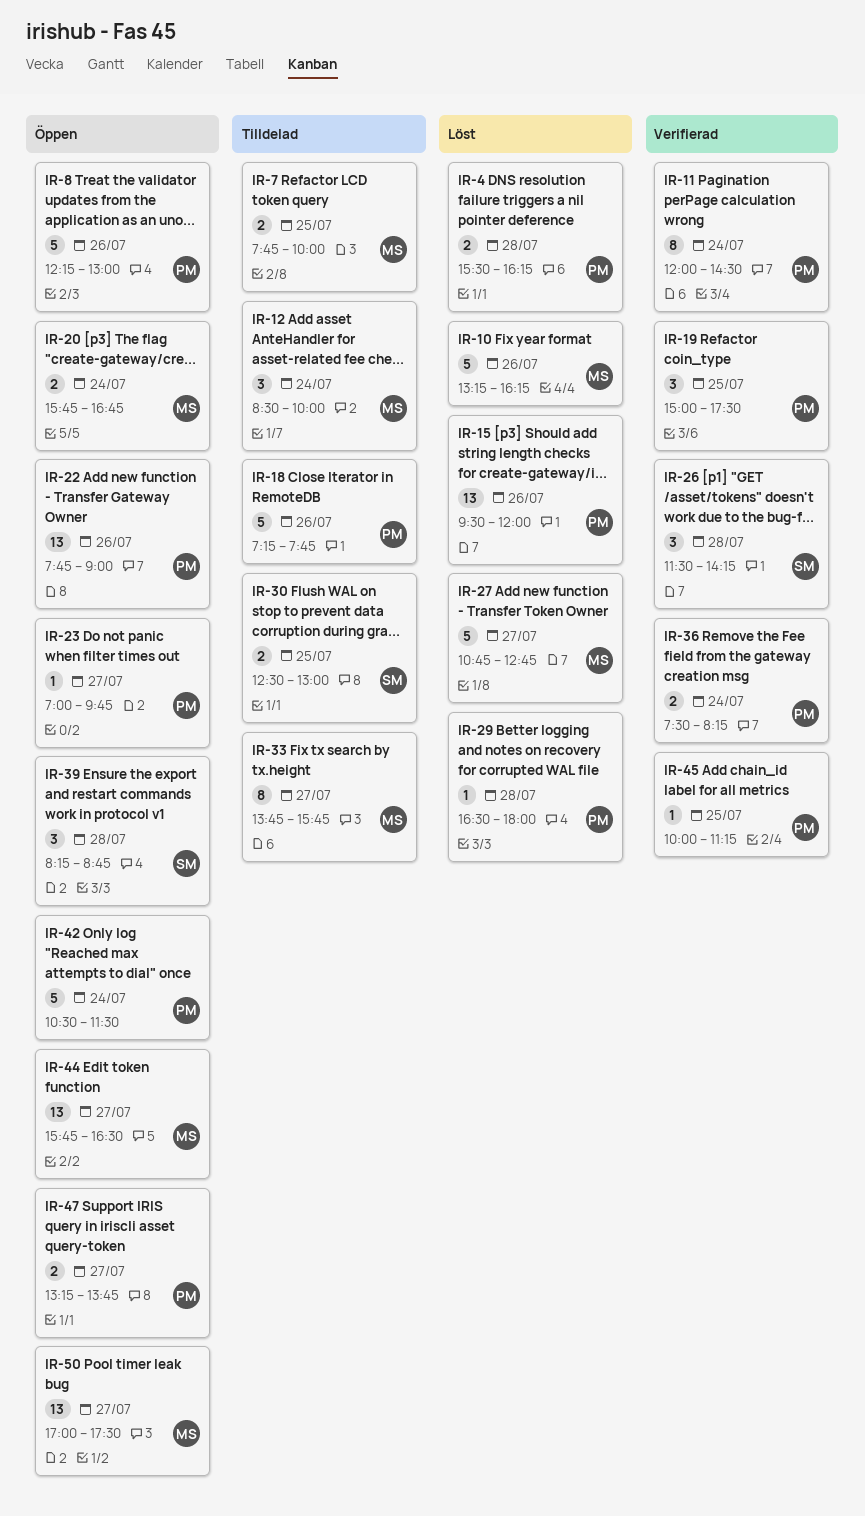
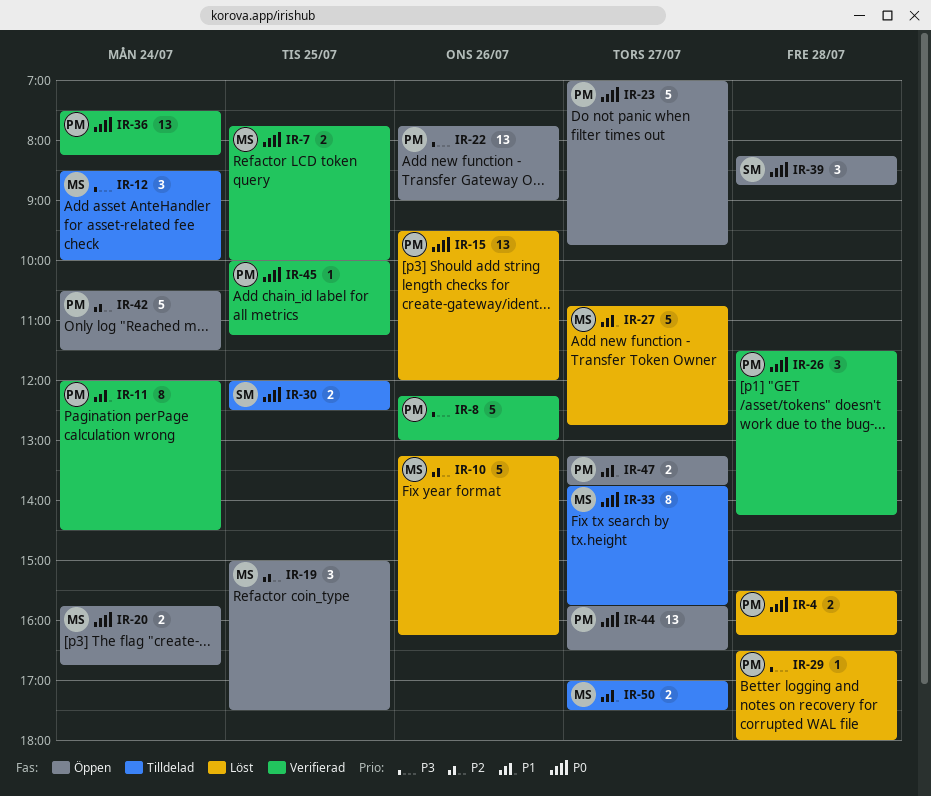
IR-7, status: Tilldelad -> Verifierad
IR-8, status: Öppen -> Verifierad
IR-18: present -> none
IR-19, status: Verifierad -> Öppen
IR-19, owner: PM -> MS
IR-23, estimate: 1 -> 5
IR-26, owner: SM -> PM
IR-30, begins: 12:30 -> 12:00
IR-30, ends: 13:00 -> 12:30
IR-36, estimate: 2 -> 13
IR-44, owner: MS -> PM
IR-50, status: Öppen -> Tilldelad
IR-50, estimate: 13 -> 2

